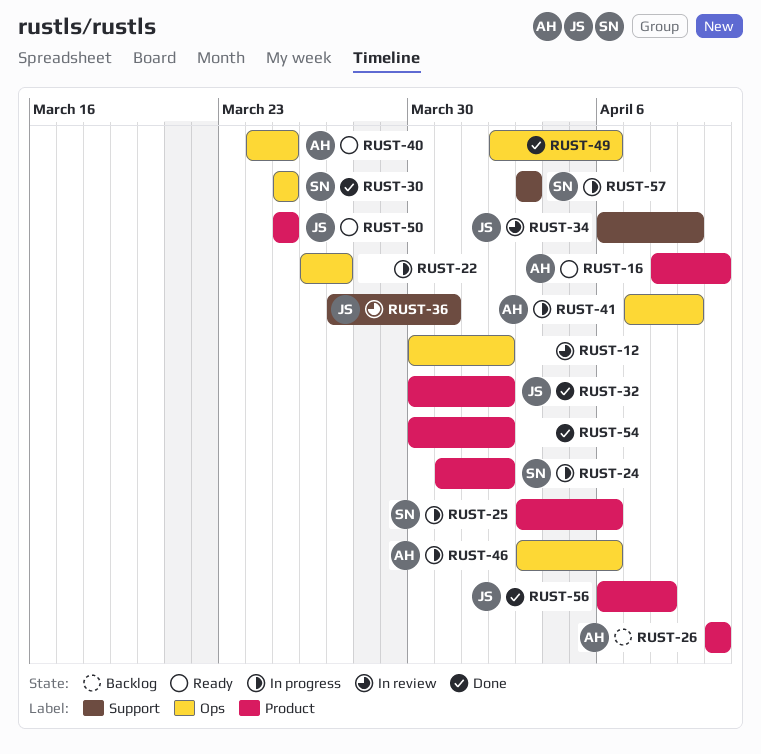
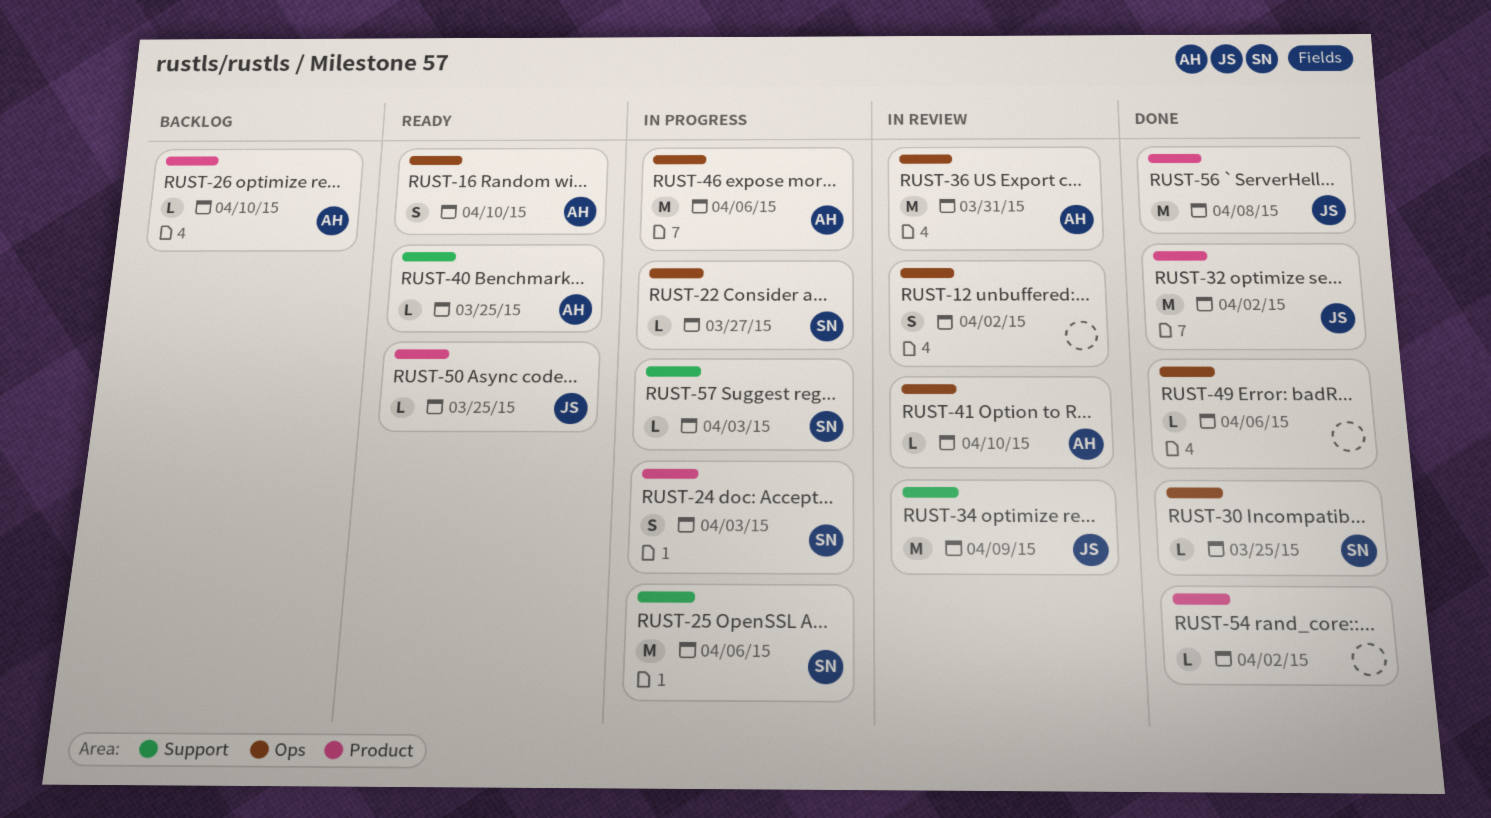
RUST-16, label: Product -> Ops
RUST-22, owner: none -> SN
RUST-24, due: Apr 2 -> Apr 3
RUST-25, label: Product -> Support
RUST-36, owner: JS -> AH
RUST-36, label: Support -> Ops
RUST-40, label: Ops -> Support
RUST-41, status: In progress -> In review
RUST-41, due: Apr 9 -> Apr 10

